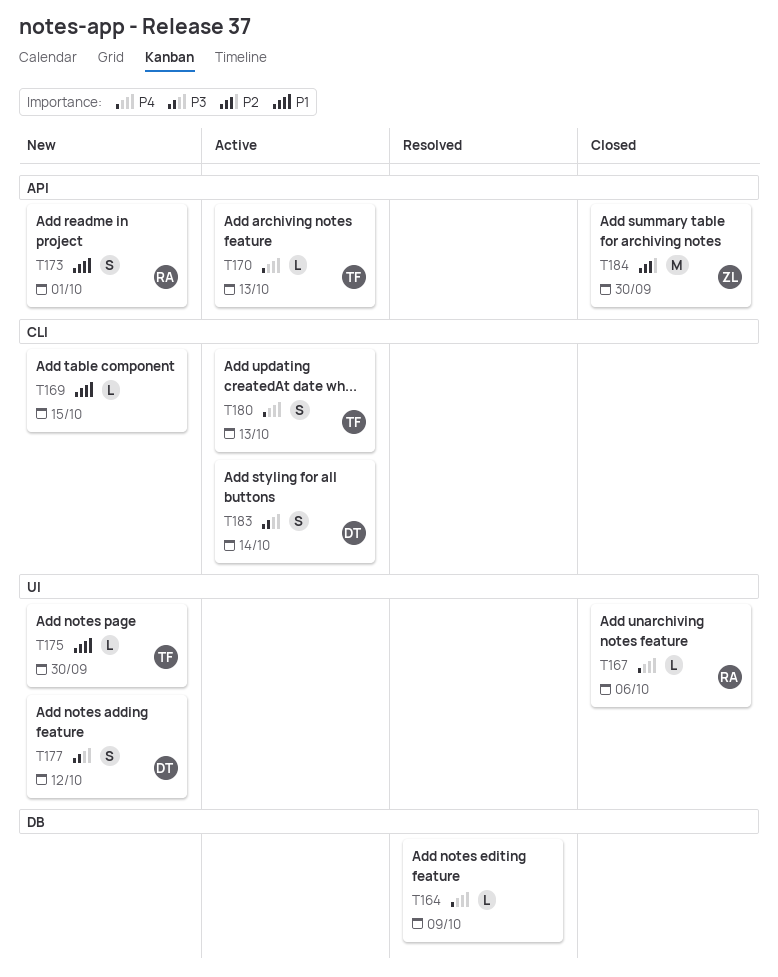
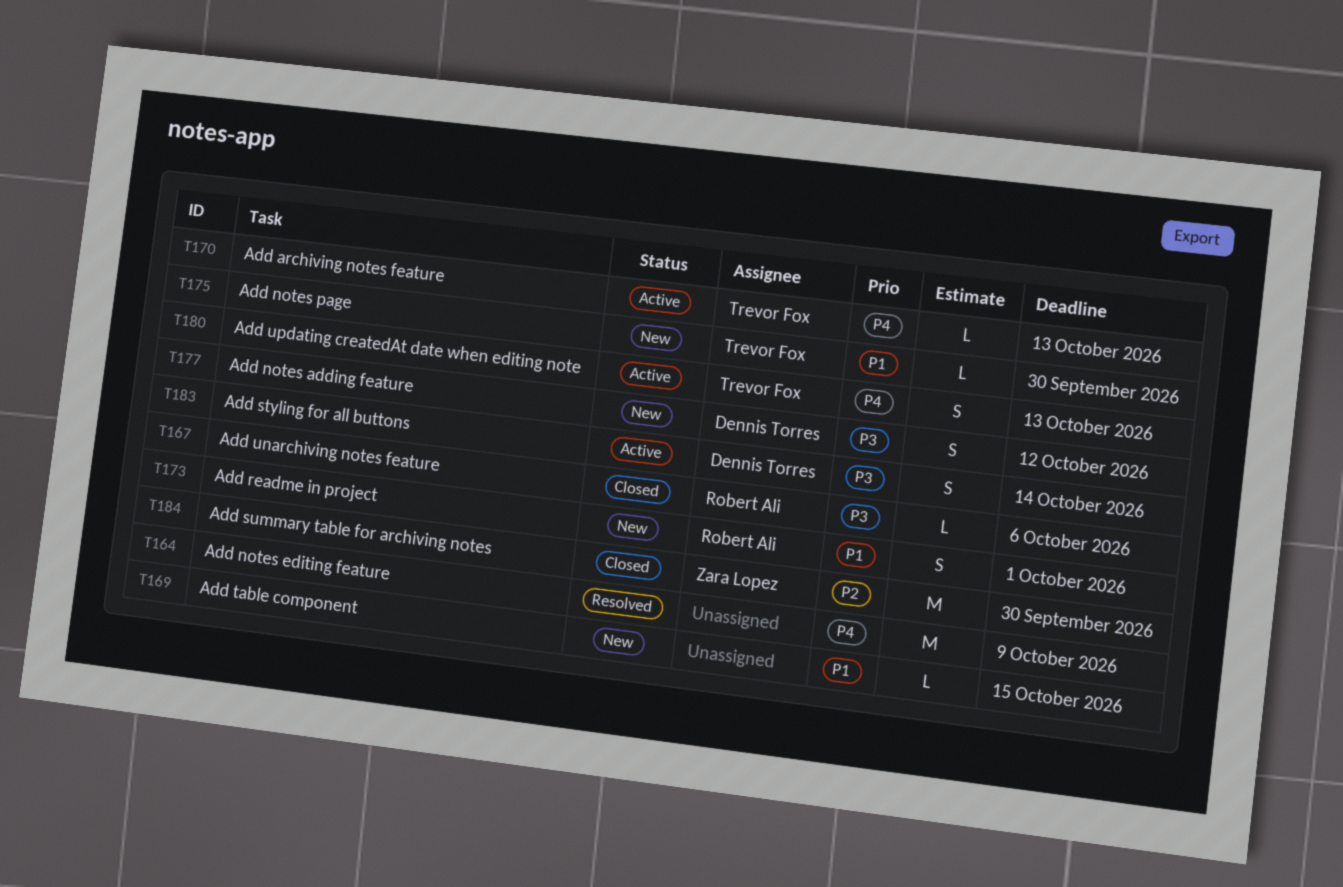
T164, estimate: L -> M
T167, priority: P4 -> P3

